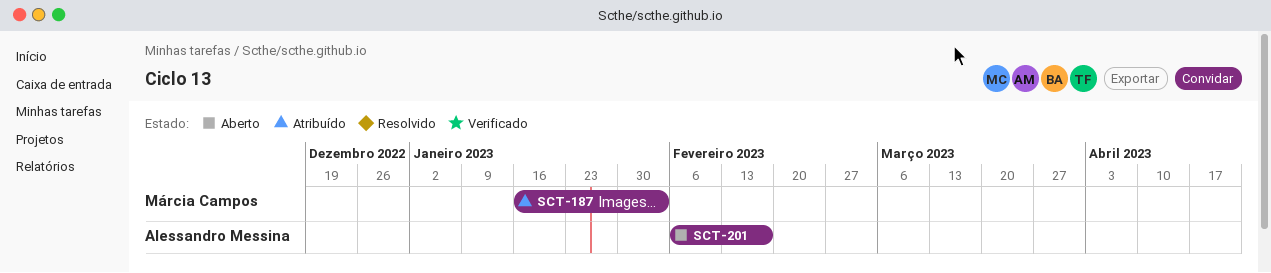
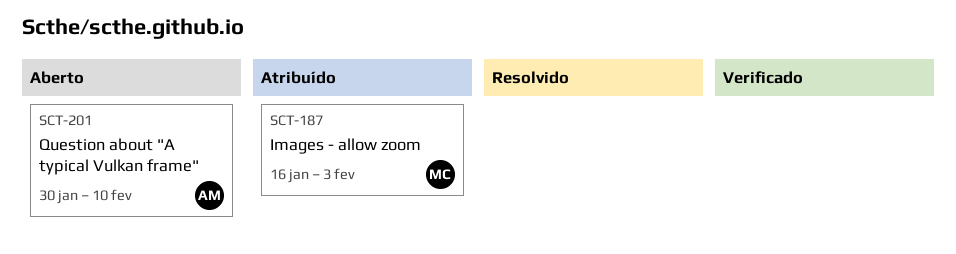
SCT-201, start: Feb 6 -> Jan 30
SCT-201, due: Feb 17 -> Feb 10

